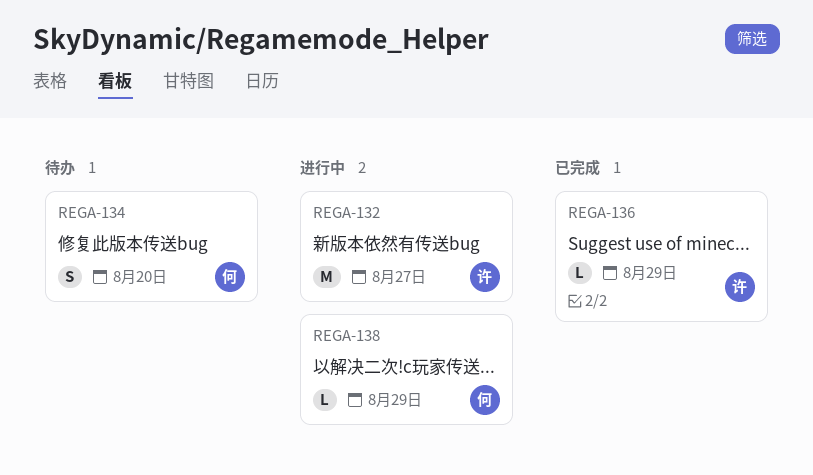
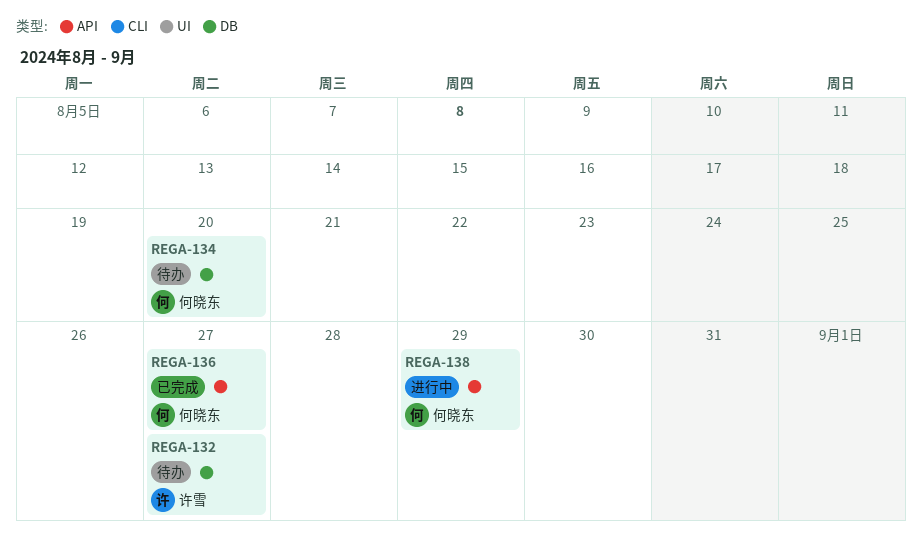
REGA-132, status: 进行中 -> 待办
REGA-136, owner: 许雪 -> 何晓东
REGA-136, due: Aug 29 -> Aug 27

